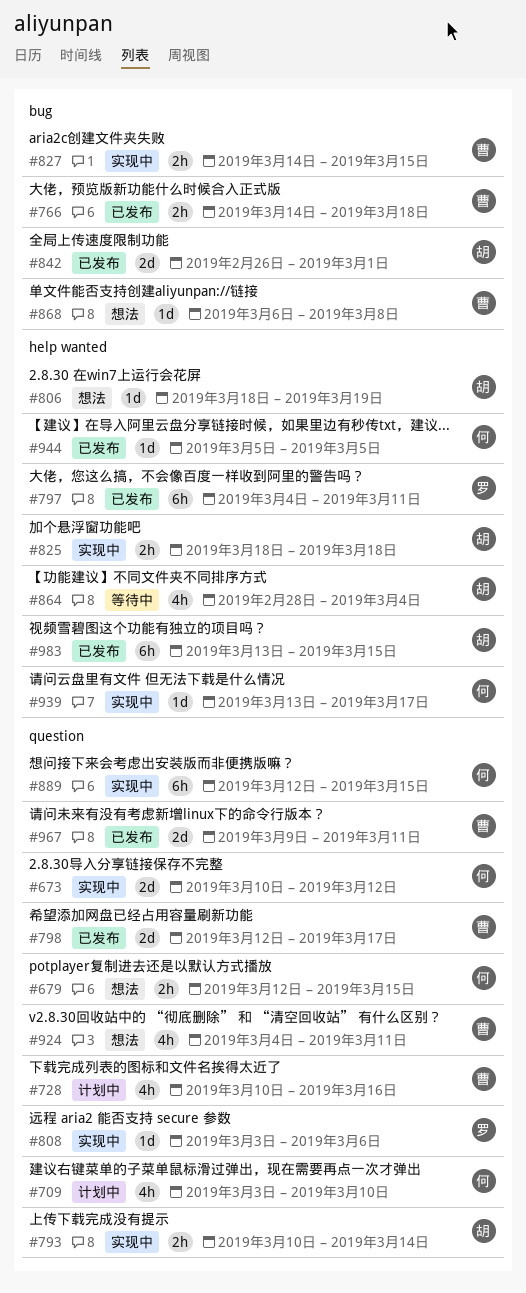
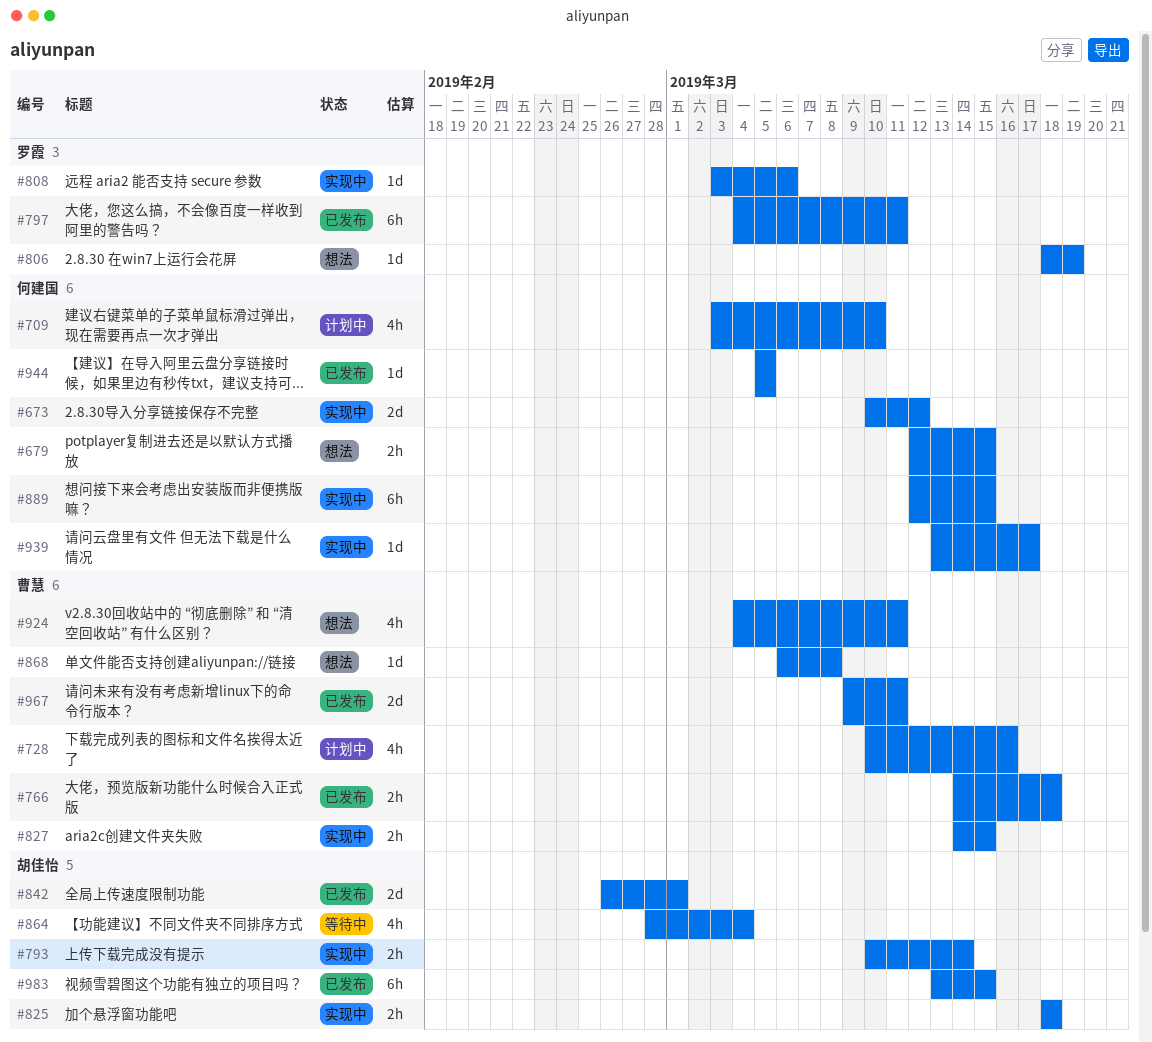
#798: present -> none
#806, owner: 胡佳怡 -> 罗霞

